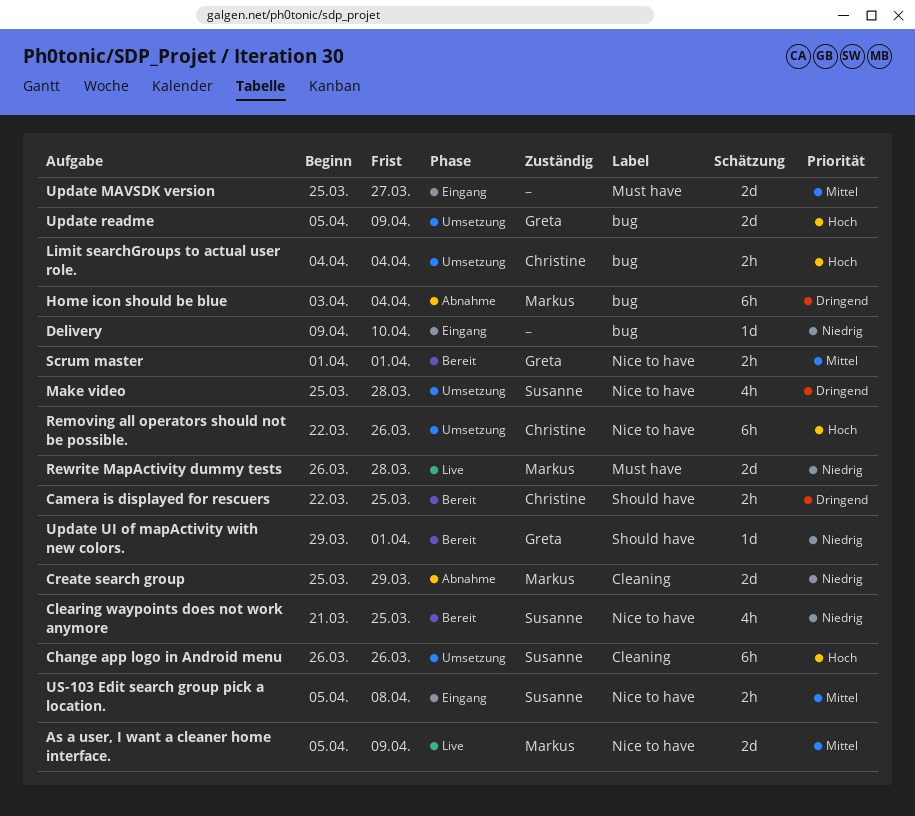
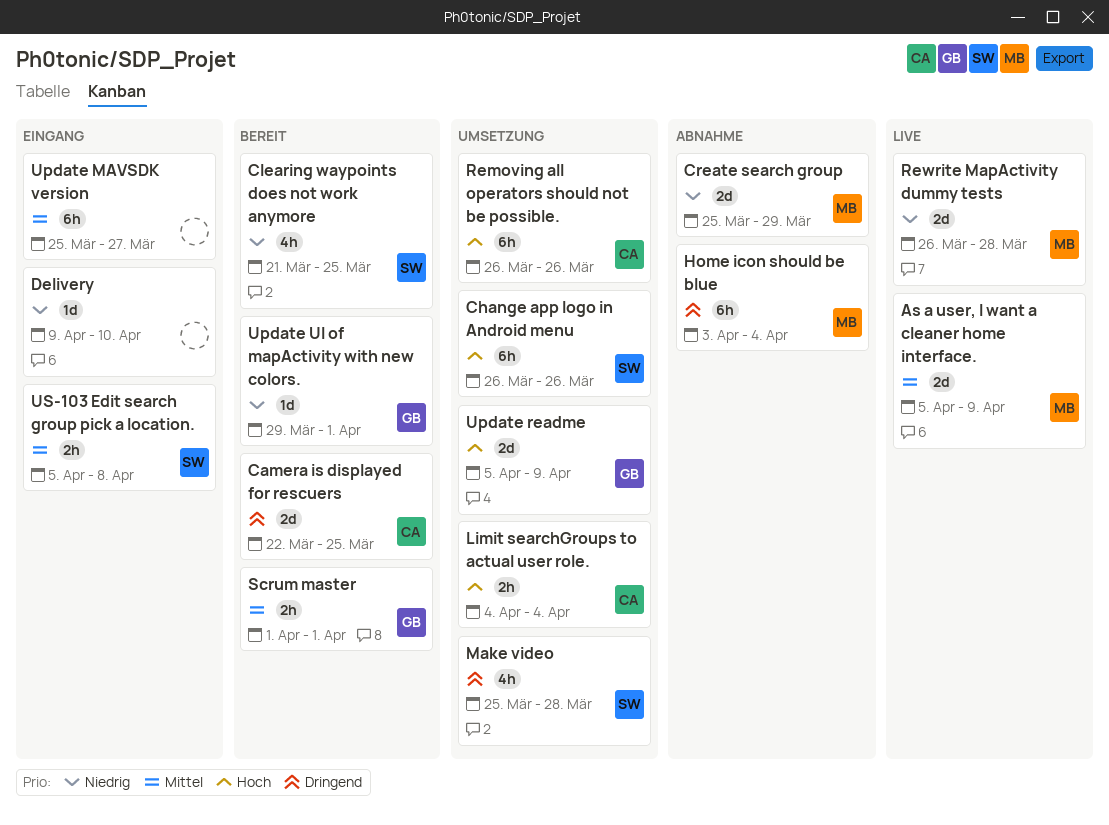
Camera is displayed for rescuers, estimate: 2h -> 2d
Removing all operators should not be possible., start: Mar 22 -> Mar 26
Update MAVSDK version, estimate: 2d -> 6h

